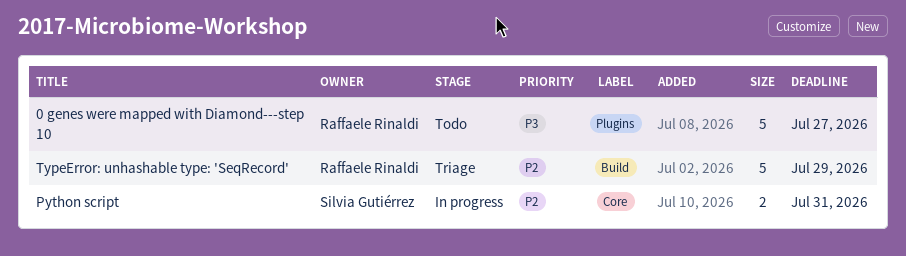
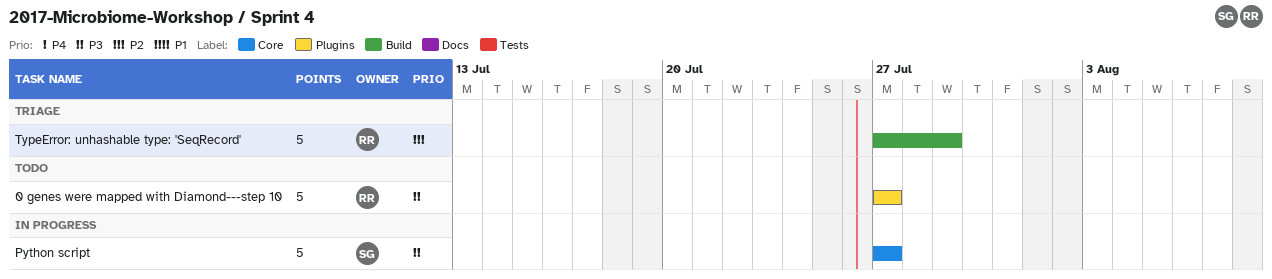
Python script, priority: P2 -> P3
Python script, estimate: 2 -> 5
Python script, due: Jul 31 -> Jul 27

